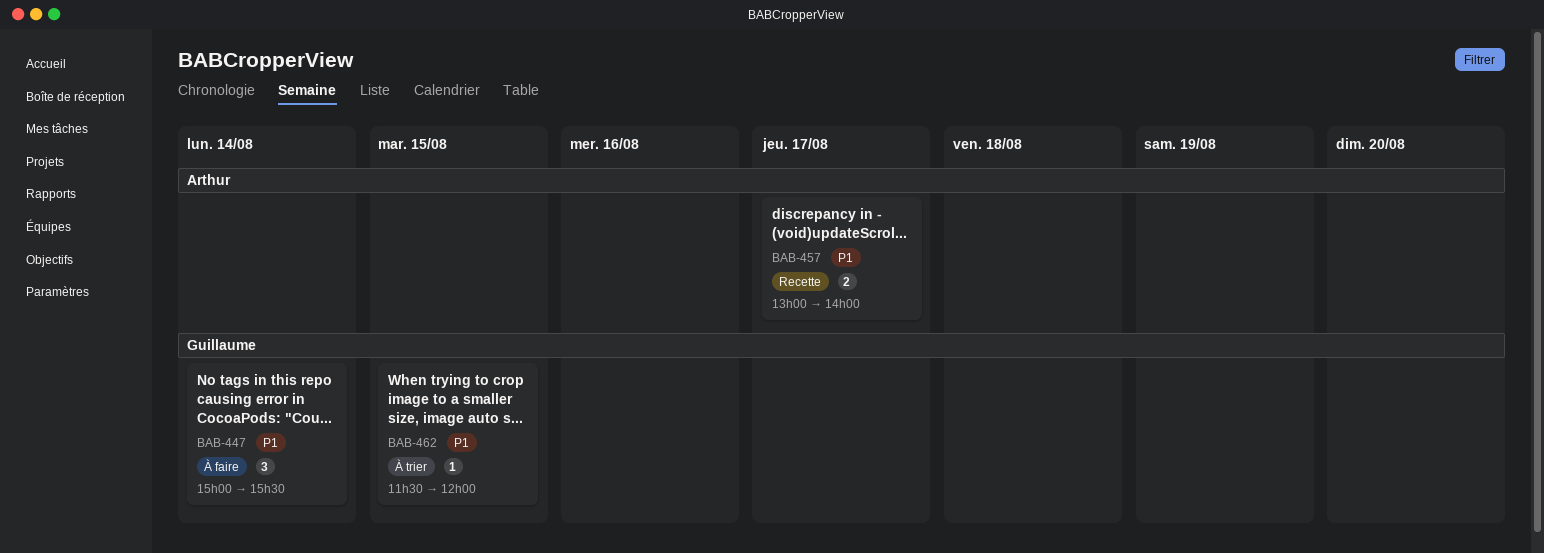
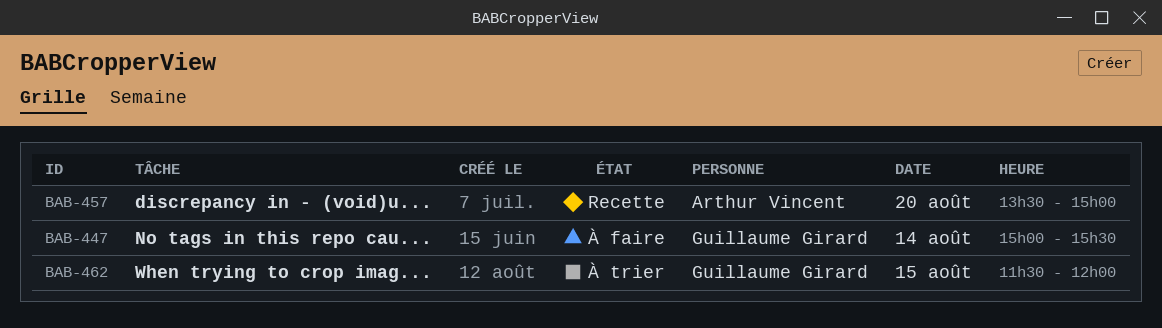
BAB-457, day: Aug 17 -> Aug 20
BAB-457, begins: 13:00 -> 13:30
BAB-457, ends: 14:00 -> 15:00

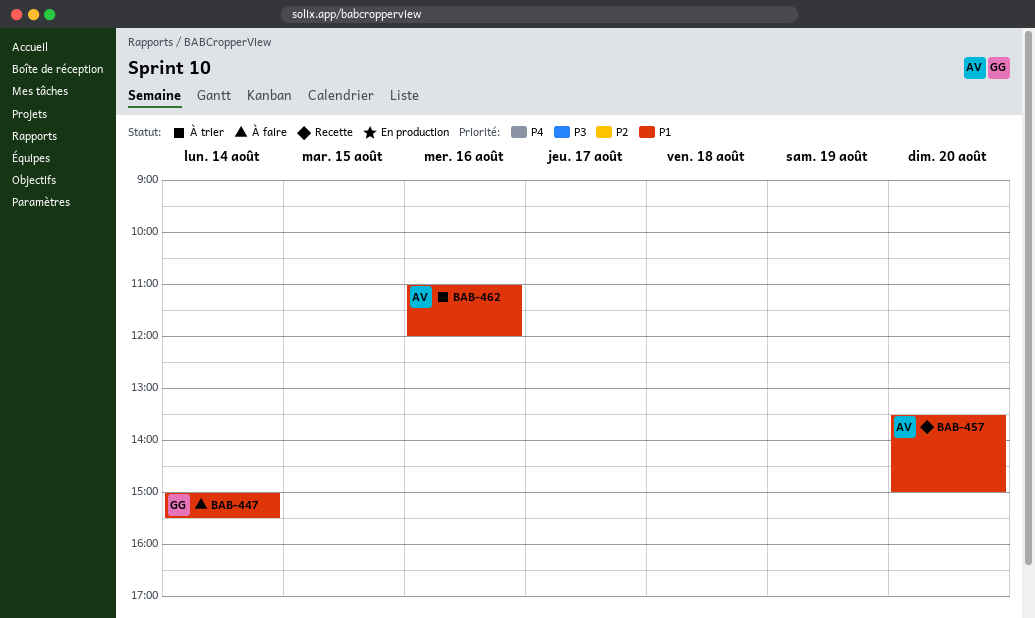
BAB-462, owner: Guillaume Girard -> Arthur Vincent
BAB-462, day: Aug 15 -> Aug 16
BAB-462, begins: 11:30 -> 11:00

